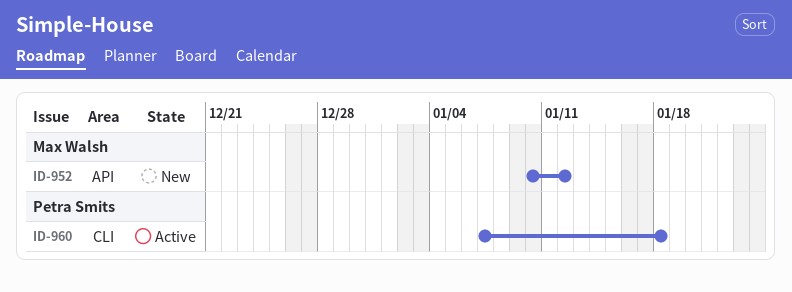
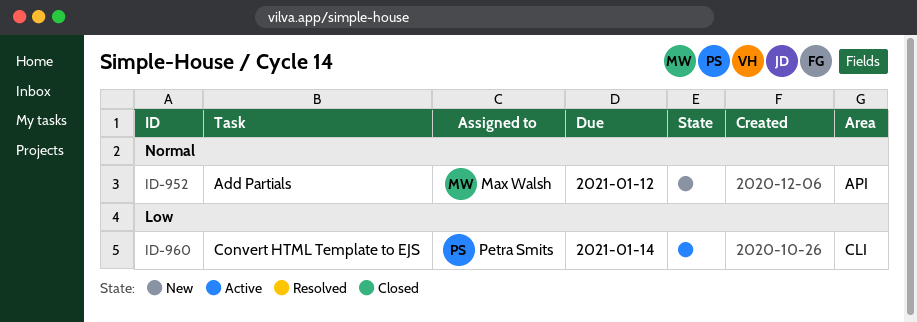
ID-960, due: Jan 18 -> Jan 14

